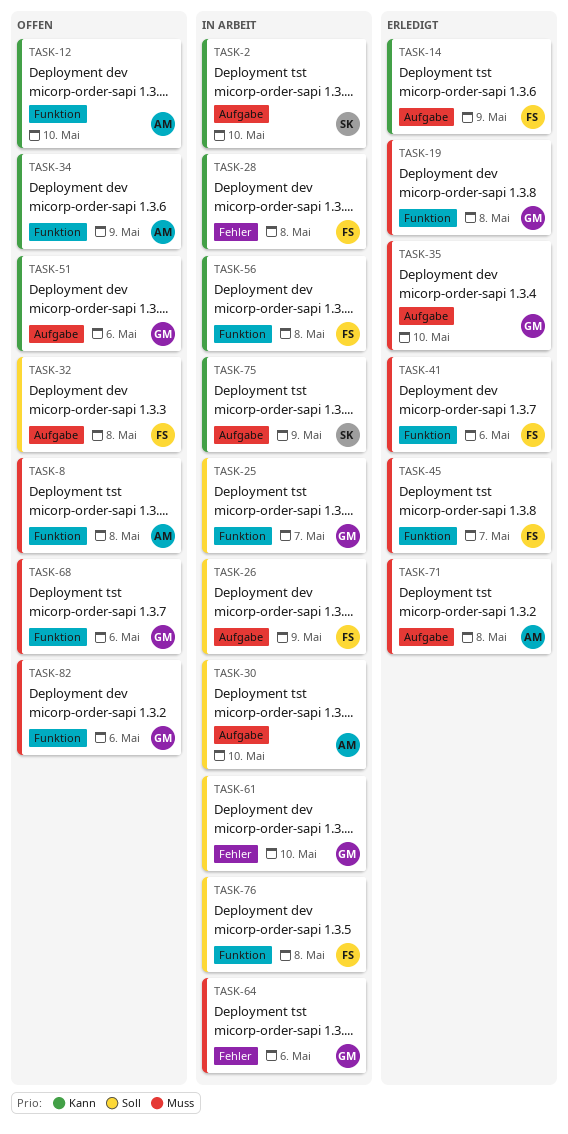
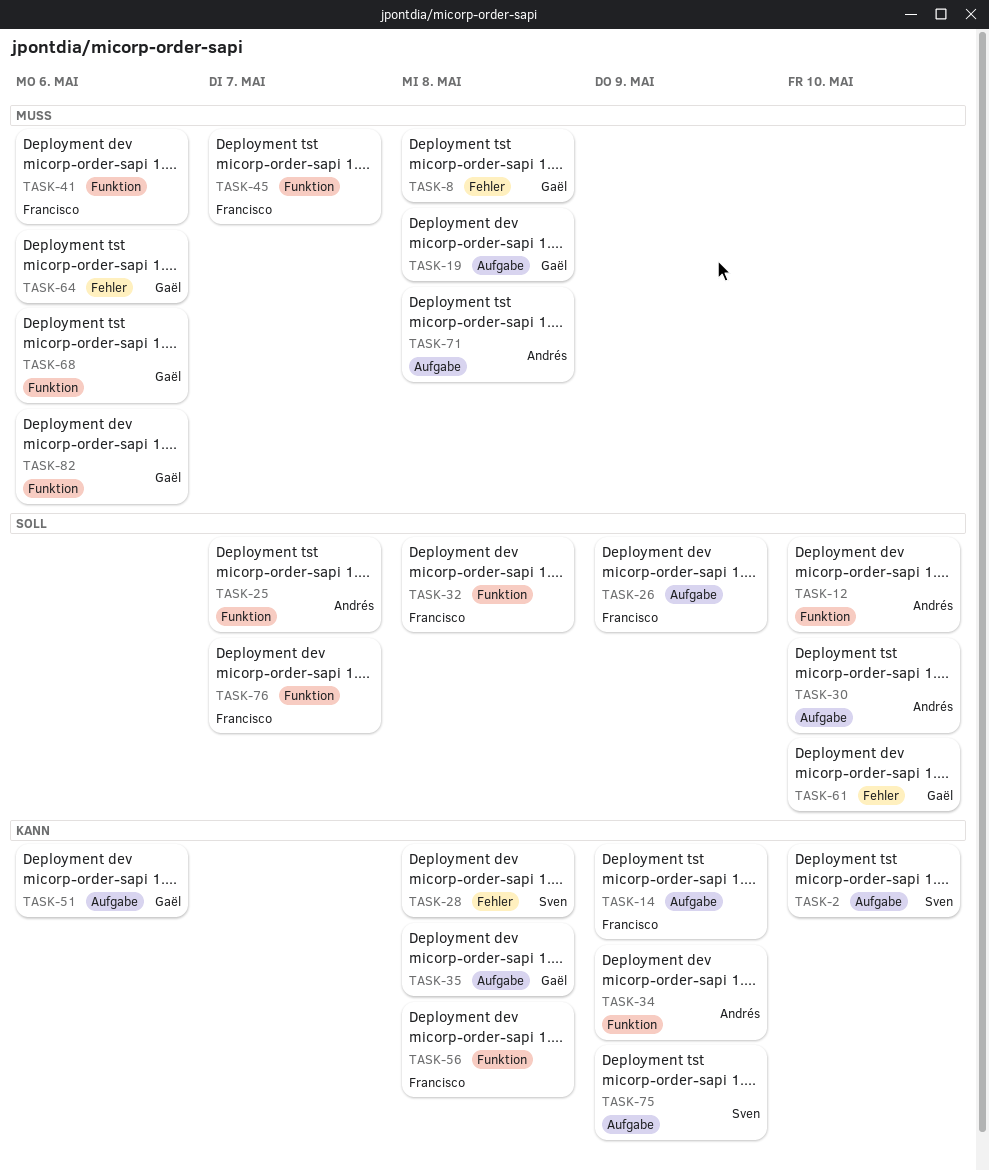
TASK-8, owner: Andrés -> Gaël
TASK-8, label: Funktion -> Fehler
TASK-12, priority: Kann -> Soll
TASK-19, label: Funktion -> Aufgabe
TASK-25, owner: Gaël -> Andrés
TASK-28, owner: Francisco -> Sven
TASK-32, label: Aufgabe -> Funktion
TASK-35, priority: Muss -> Kann
TASK-35, due: May 10 -> May 8
TASK-76, due: May 8 -> May 7

